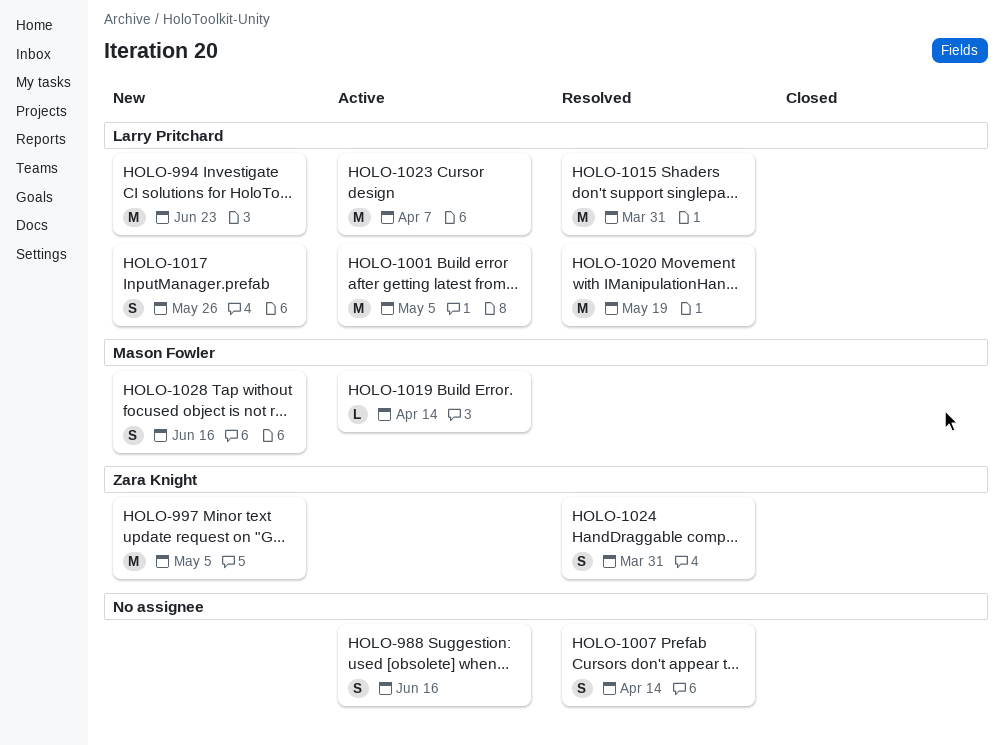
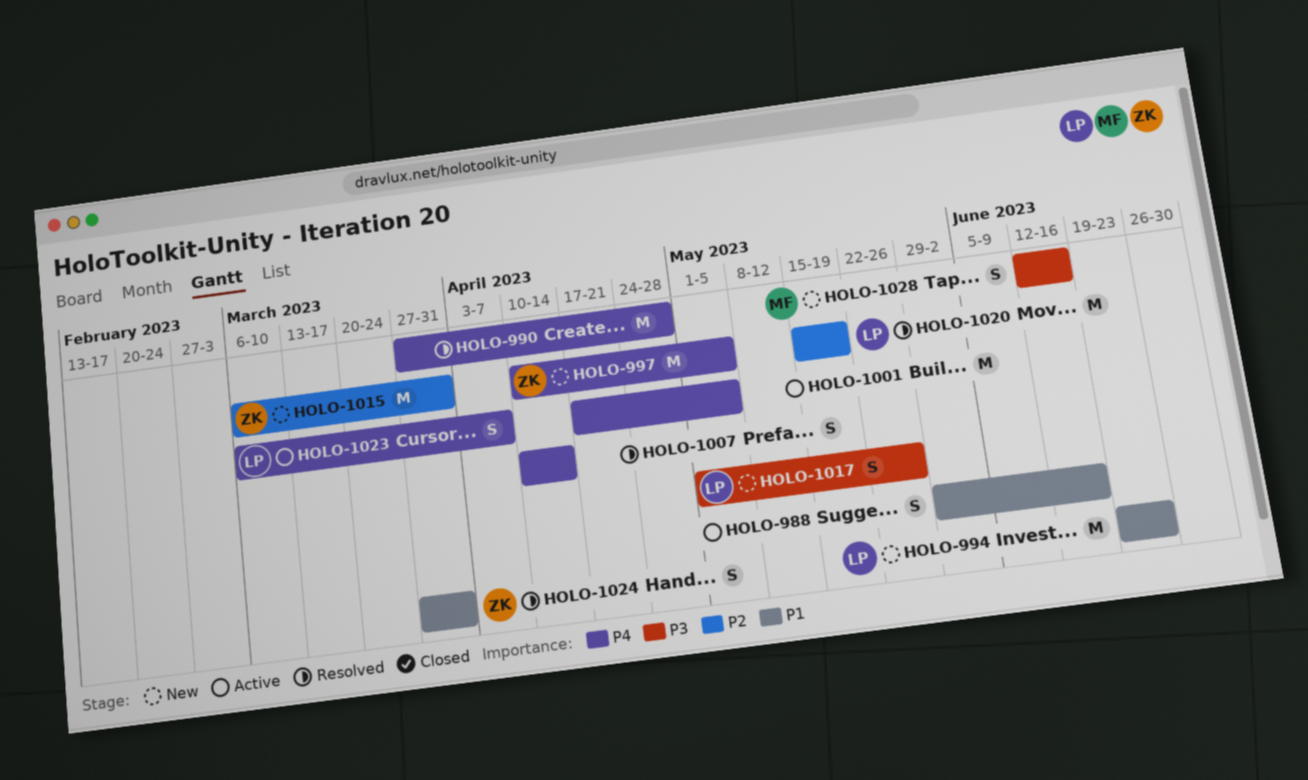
HOLO-990: none -> present
HOLO-1001, owner: Larry Pritchard -> none
HOLO-1015, status: Resolved -> New
HOLO-1015, owner: Larry Pritchard -> Zara Knight
HOLO-1019: present -> none
HOLO-1023, estimate: M -> S

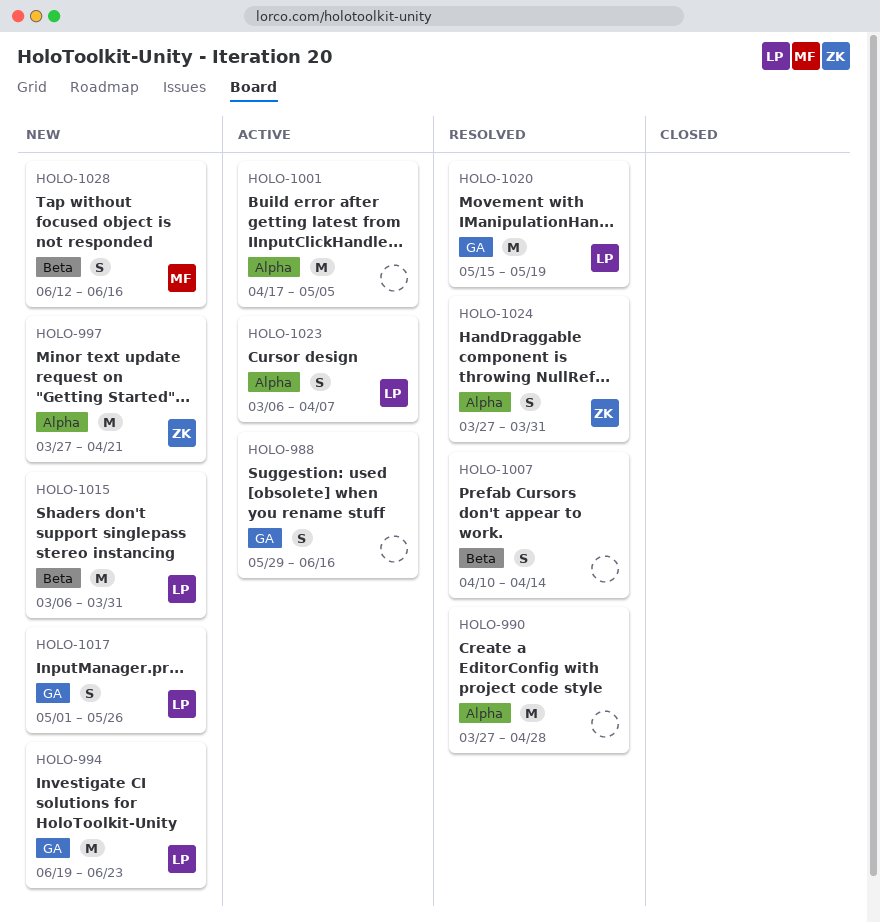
HOLO-997, start: Apr 10 -> Mar 27
HOLO-997, due: May 5 -> Apr 21
HOLO-1015, owner: ZK -> LP

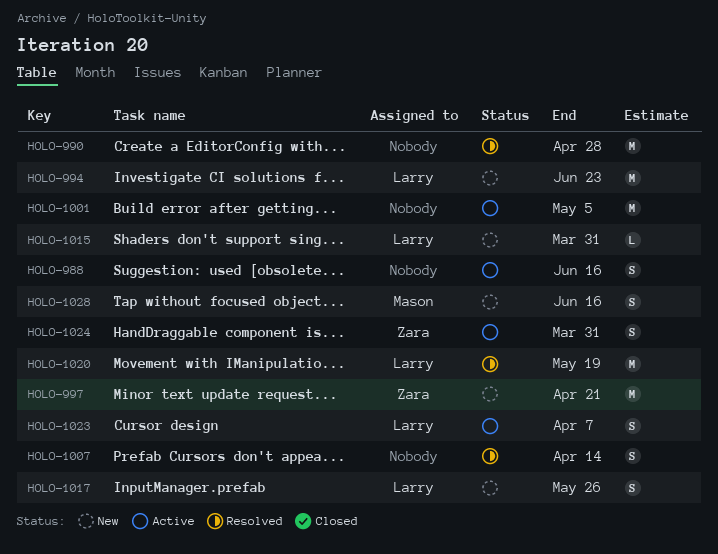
HOLO-1015, estimate: M -> L
HOLO-1024, status: Resolved -> Active

